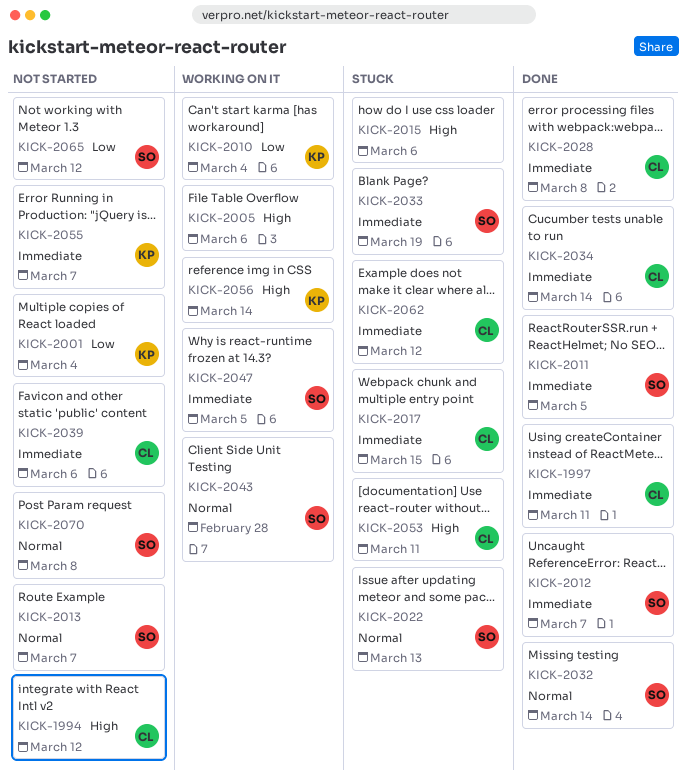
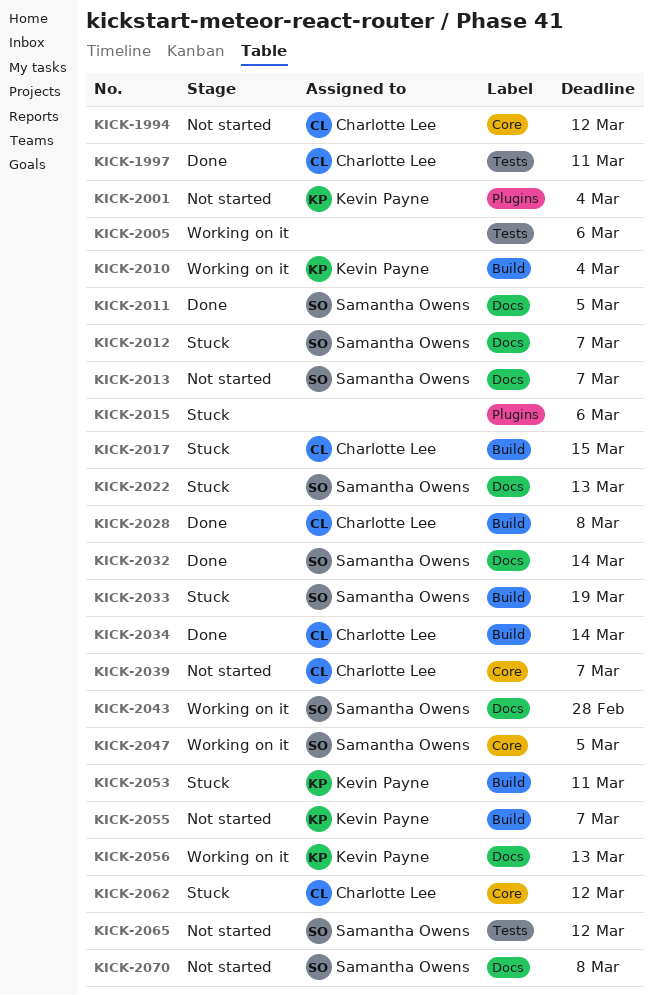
KICK-2012, status: Done -> Stuck
KICK-2039, due: Mar 6 -> Mar 7
KICK-2053, owner: Charlotte Lee -> Kevin Payne
KICK-2056, due: Mar 14 -> Mar 13

